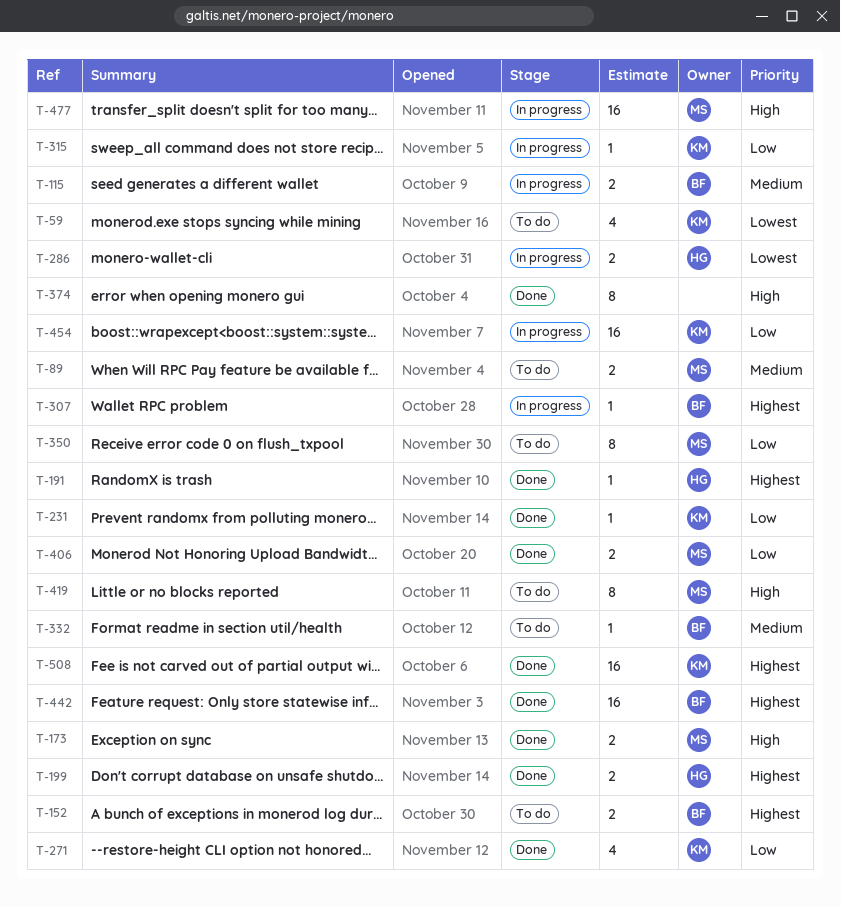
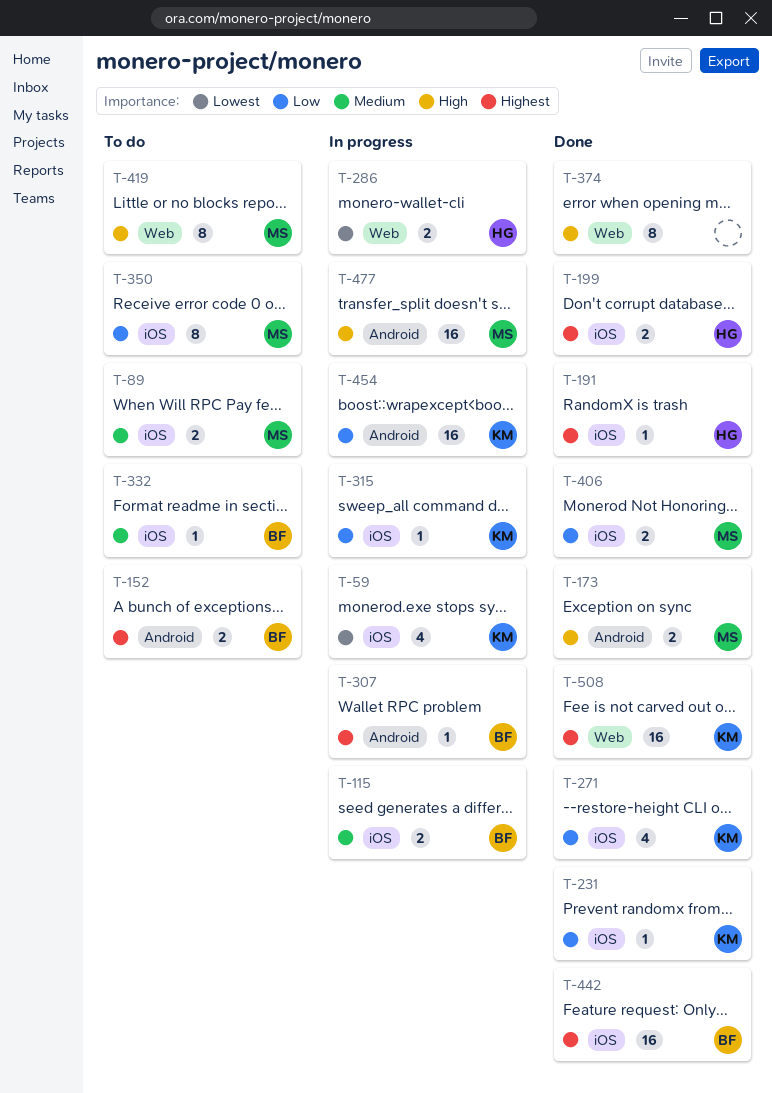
T-59, status: To do -> In progress

